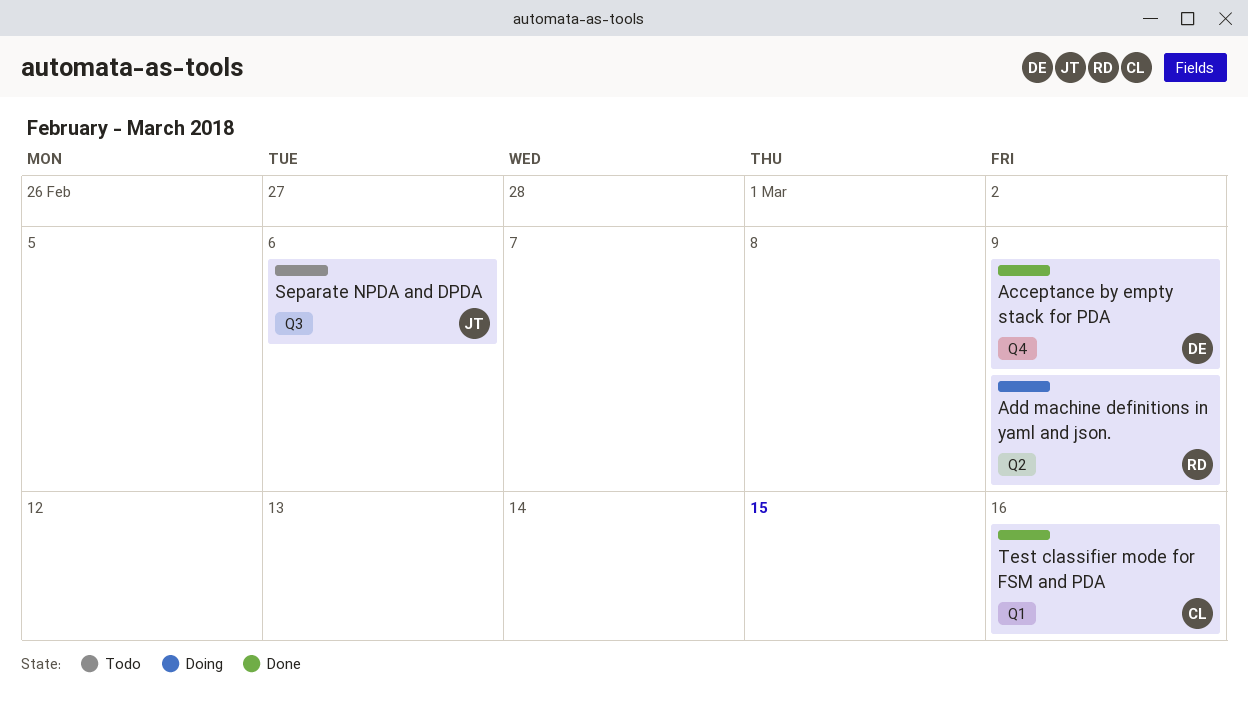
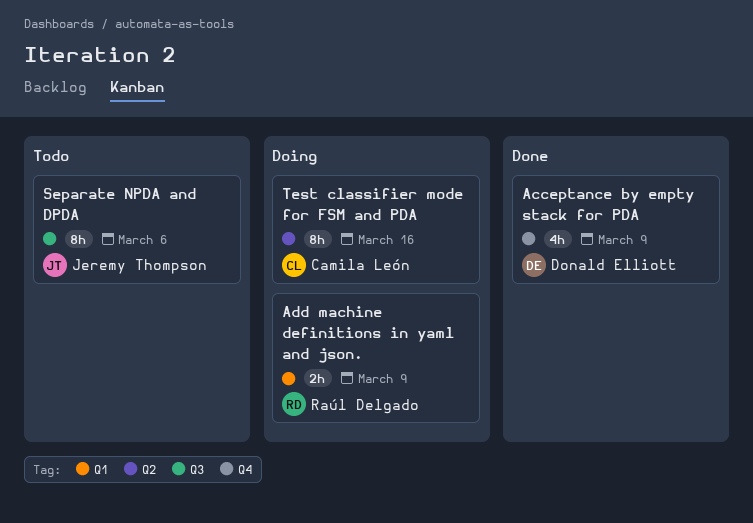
Add machine definitions in yaml and json., label: Q2 -> Q1
Test classifier mode for FSM and PDA, status: Done -> Doing
Test classifier mode for FSM and PDA, label: Q1 -> Q2

